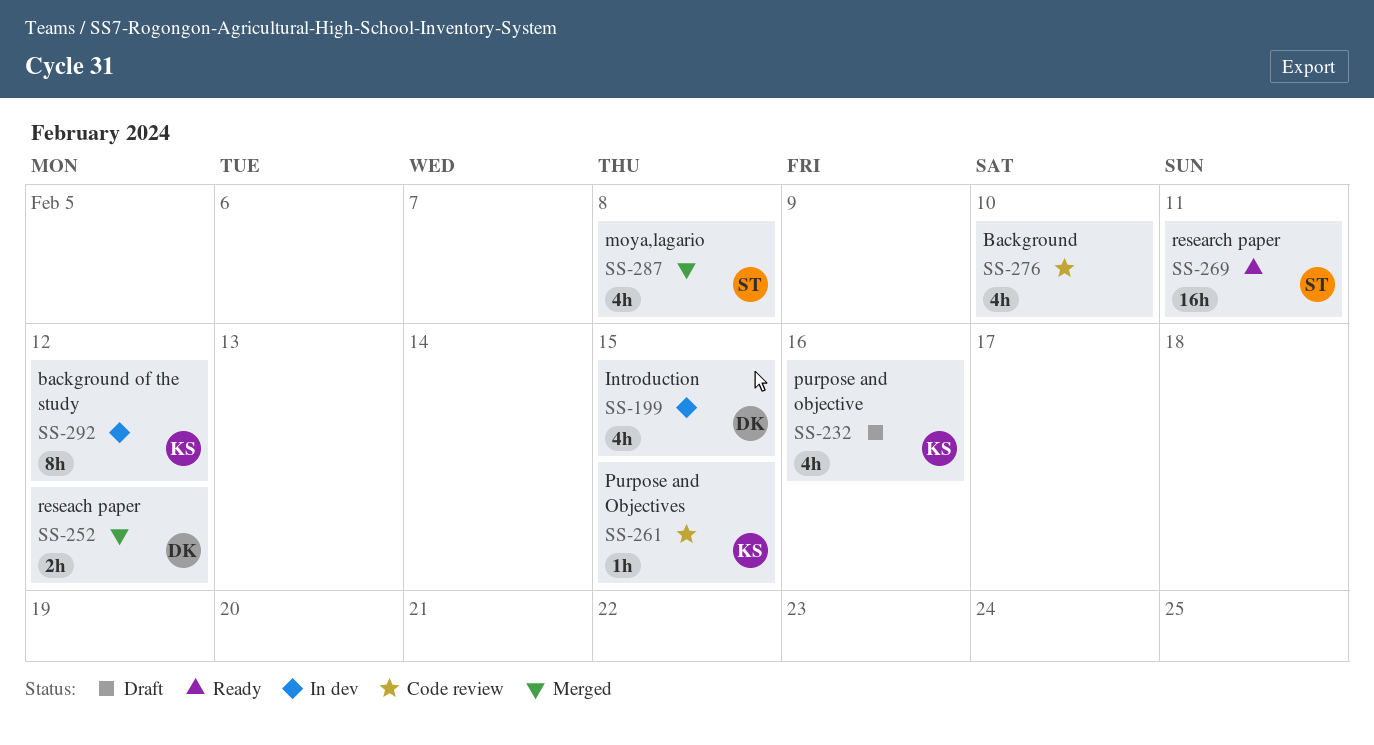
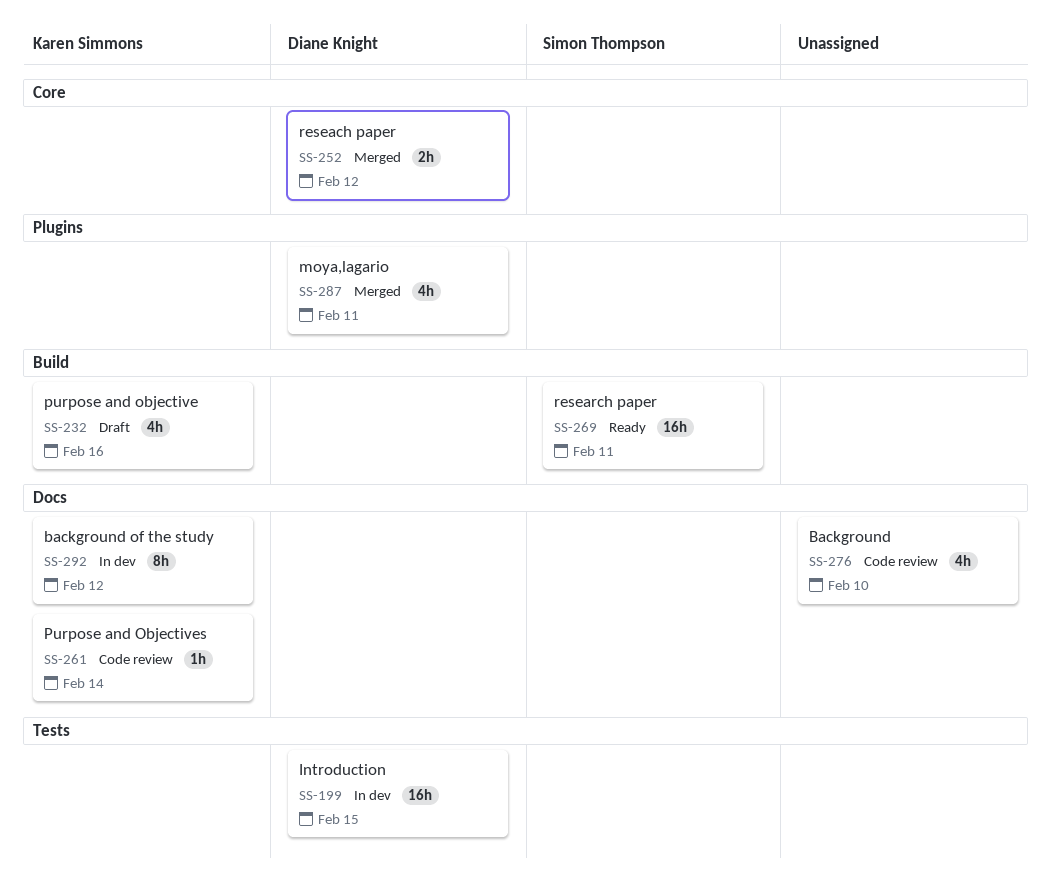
SS-199, estimate: 4h -> 16h
SS-261, due: Feb 15 -> Feb 14
SS-287, owner: Simon Thompson -> Diane Knight
SS-287, due: Feb 8 -> Feb 11

